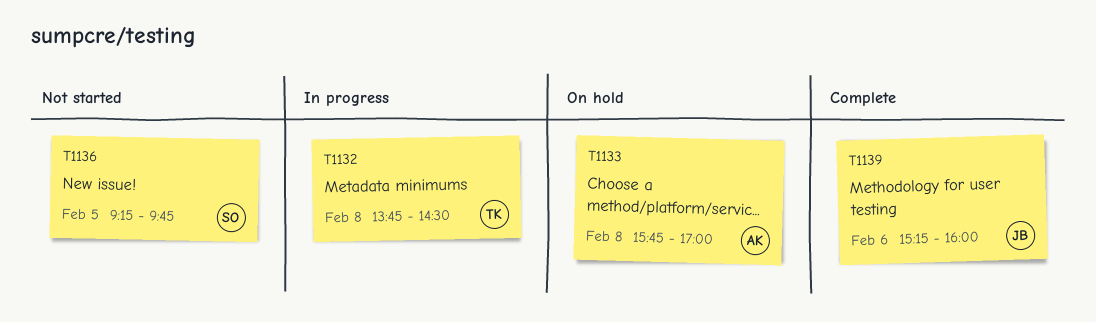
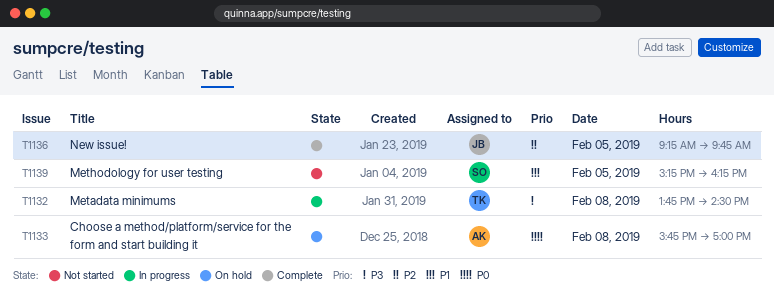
T1136, status: Not started -> Complete
T1136, owner: SO -> JB
T1139, status: Complete -> Not started
T1139, owner: JB -> SO
T1139, day: Feb 6 -> Feb 5
T1139, ends: 16:00 -> 16:15

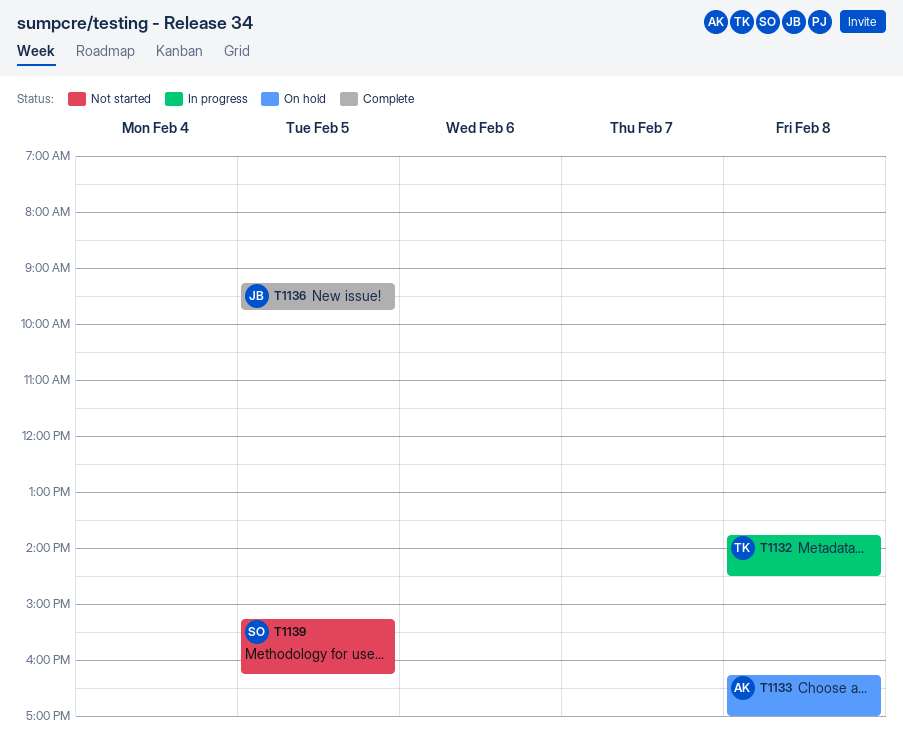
T1133, begins: 15:45 -> 16:15

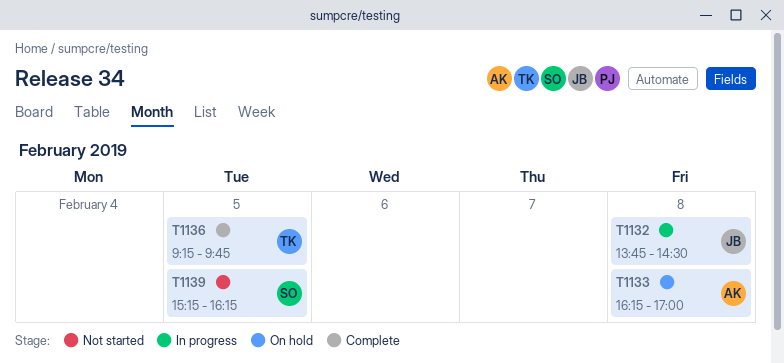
T1132, owner: TK -> JB
T1136, owner: JB -> TK

